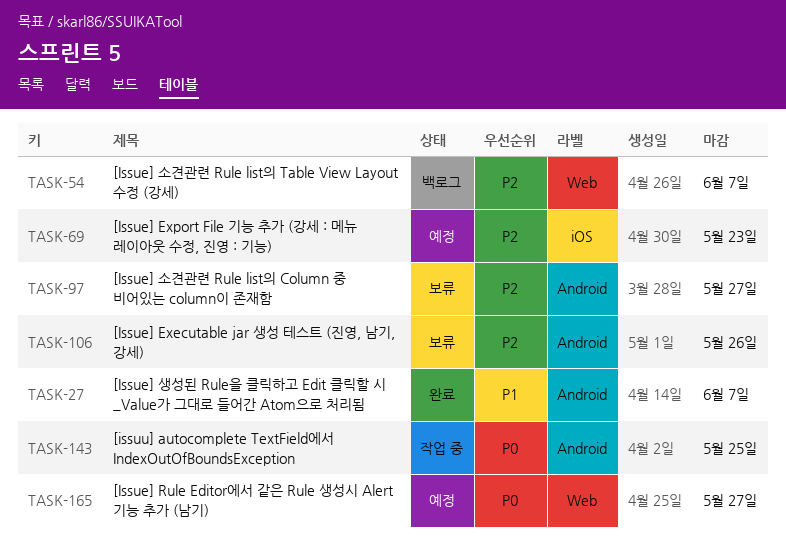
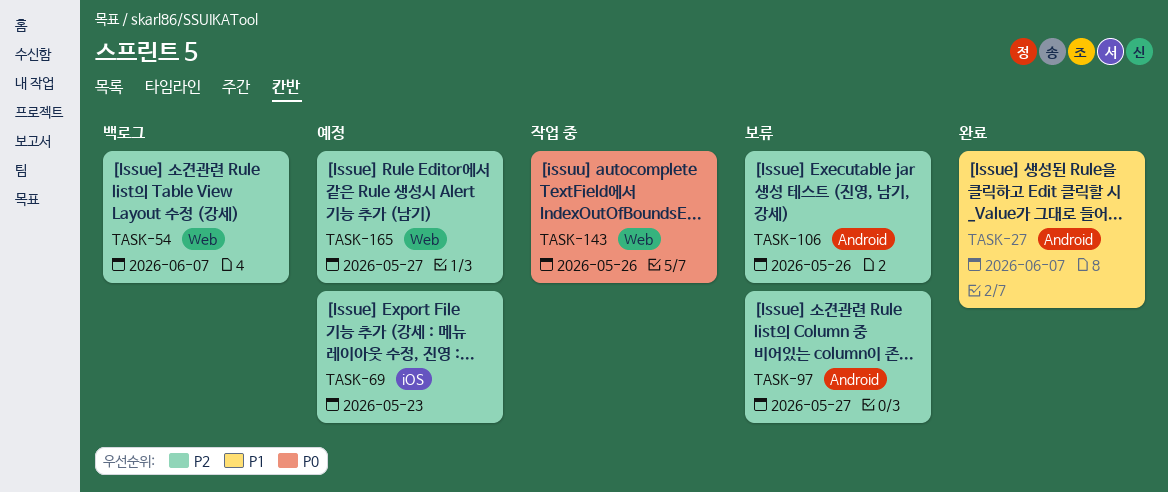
TASK-143, label: Android -> Web
TASK-143, due: May 25 -> May 26
TASK-165, priority: P0 -> P2

